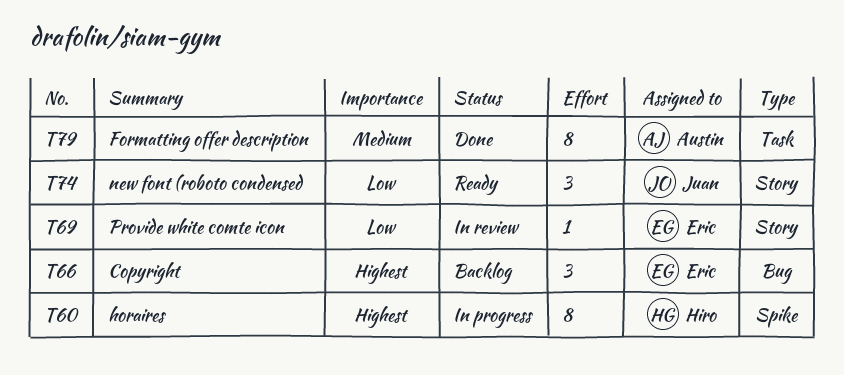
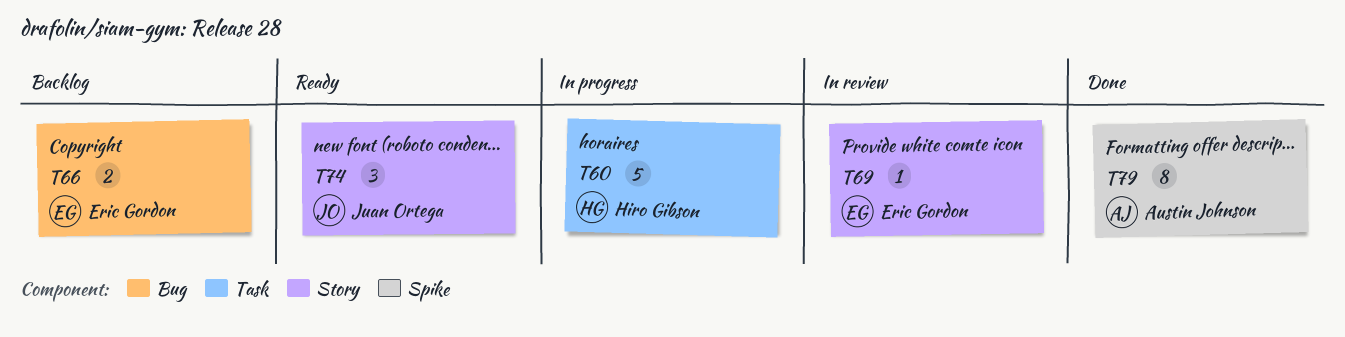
T60, label: Spike -> Task
T60, estimate: 8 -> 5
T66, estimate: 3 -> 2
T79, label: Task -> Spike

